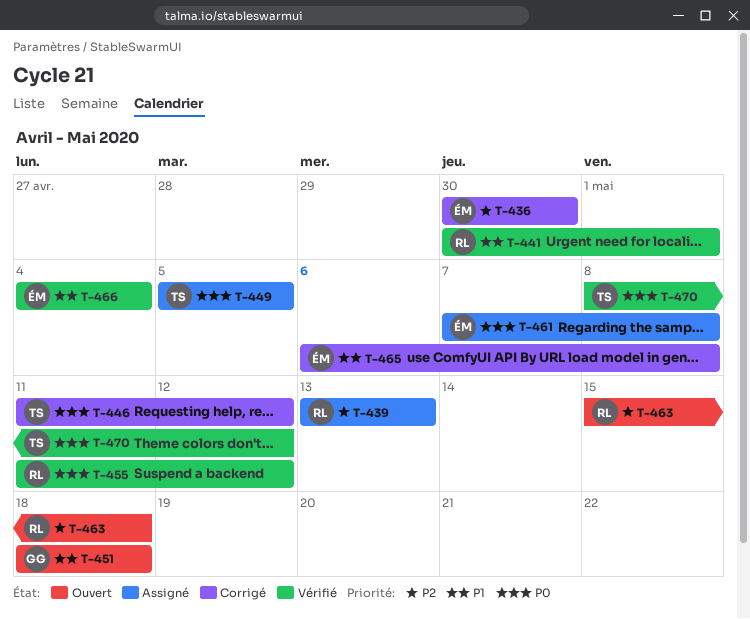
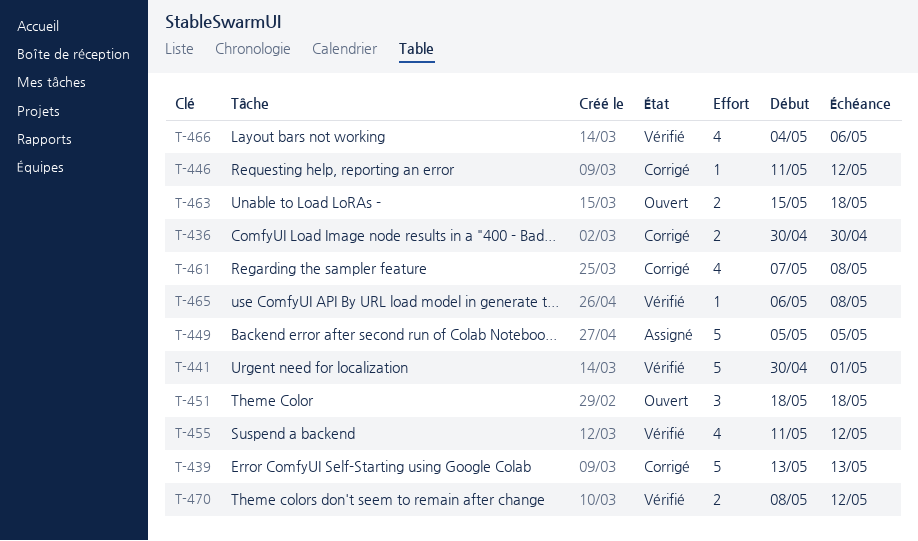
T-439, status: Assigné -> Corrigé
T-461, status: Assigné -> Corrigé
T-465, status: Corrigé -> Vérifié
T-466, due: May 4 -> May 6

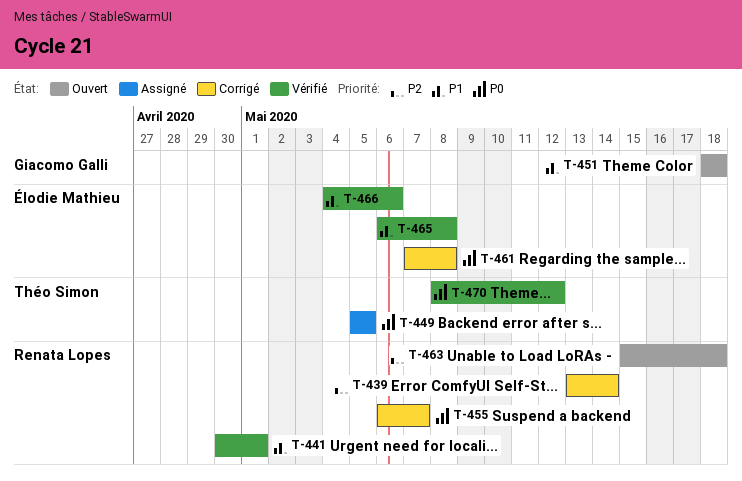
T-436: present -> none
T-439, due: May 13 -> May 14
T-446: present -> none
T-455, status: Vérifié -> Corrigé
T-455, start: May 11 -> May 6
T-455, due: May 12 -> May 7

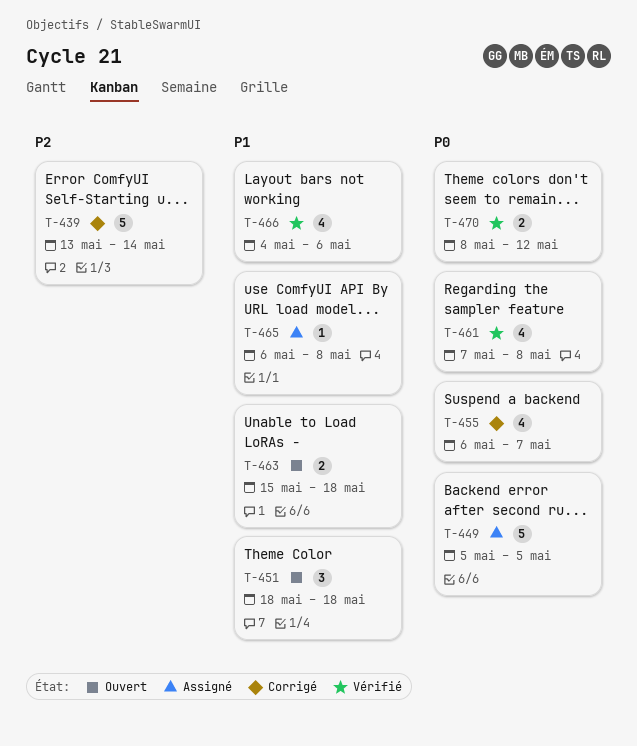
T-441: present -> none
T-461, status: Corrigé -> Vérifié
T-463, priority: P2 -> P1
T-465, status: Vérifié -> Assigné

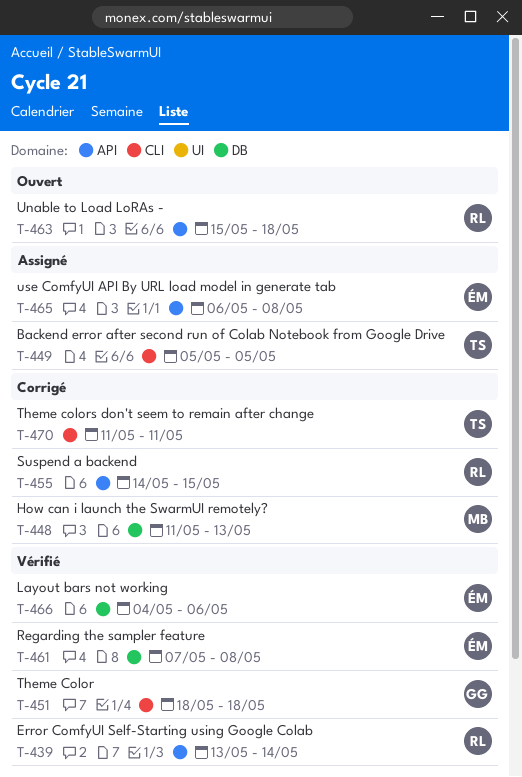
T-439, status: Corrigé -> Vérifié
T-448: none -> present
T-451, status: Ouvert -> Vérifié
T-455, start: May 6 -> May 14
T-455, due: May 7 -> May 15
T-470, status: Vérifié -> Corrigé
T-470, start: May 8 -> May 11
T-470, due: May 12 -> May 11

